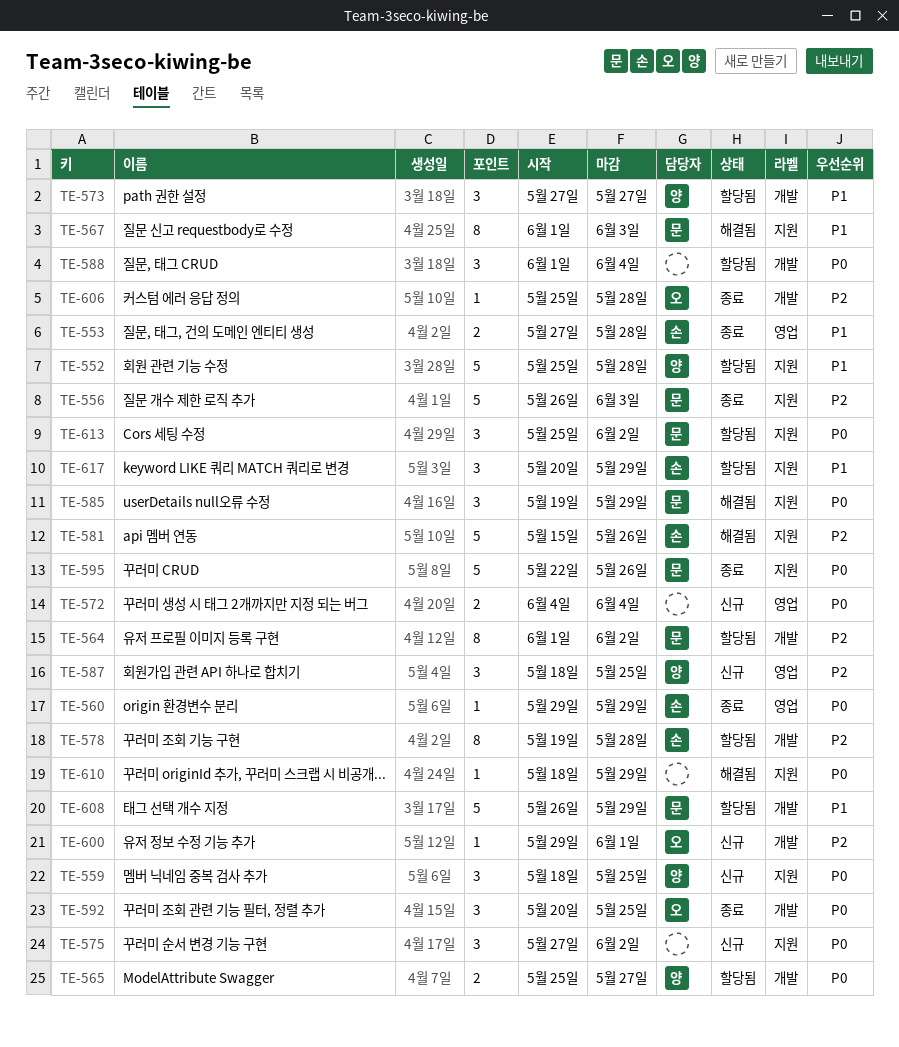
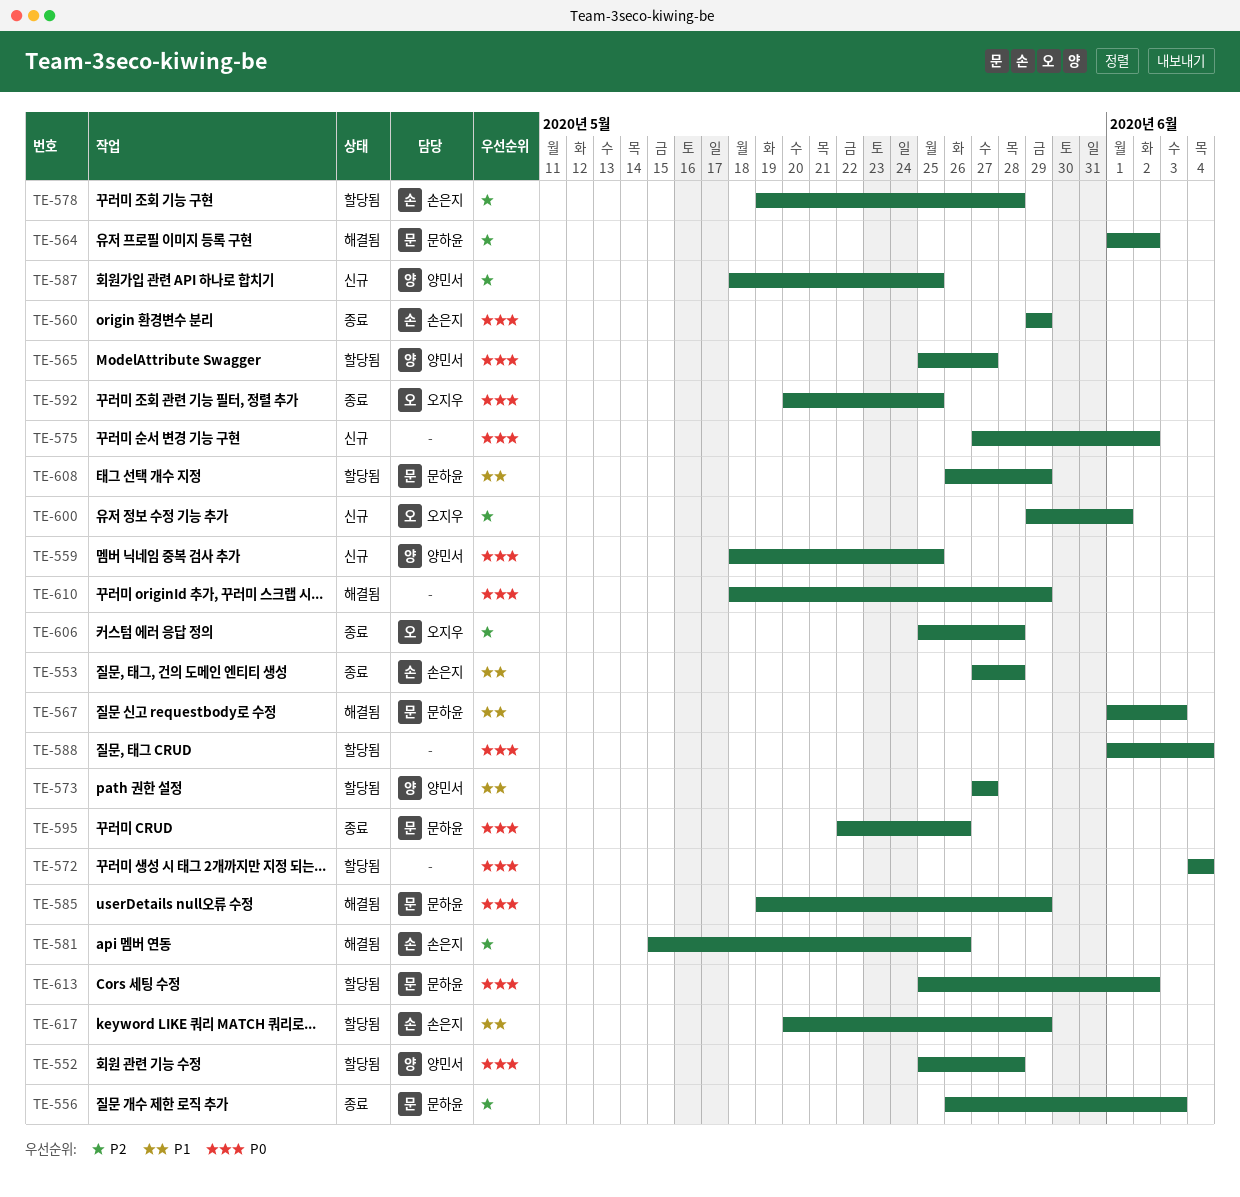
TE-552, priority: P1 -> P0
TE-564, status: 할당됨 -> 해결됨
TE-572, status: 신규 -> 할당됨

